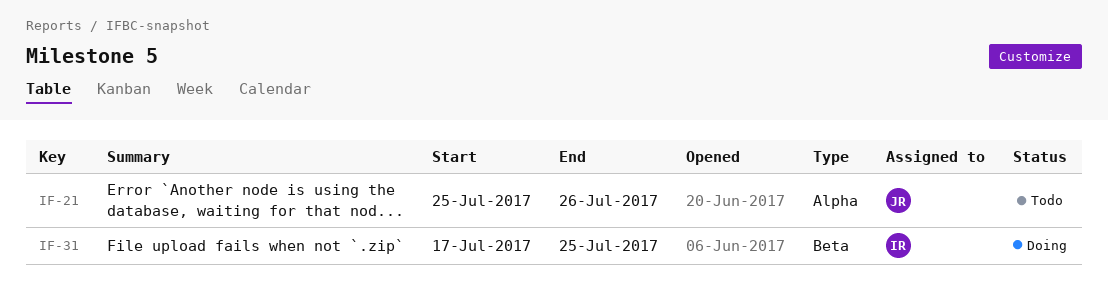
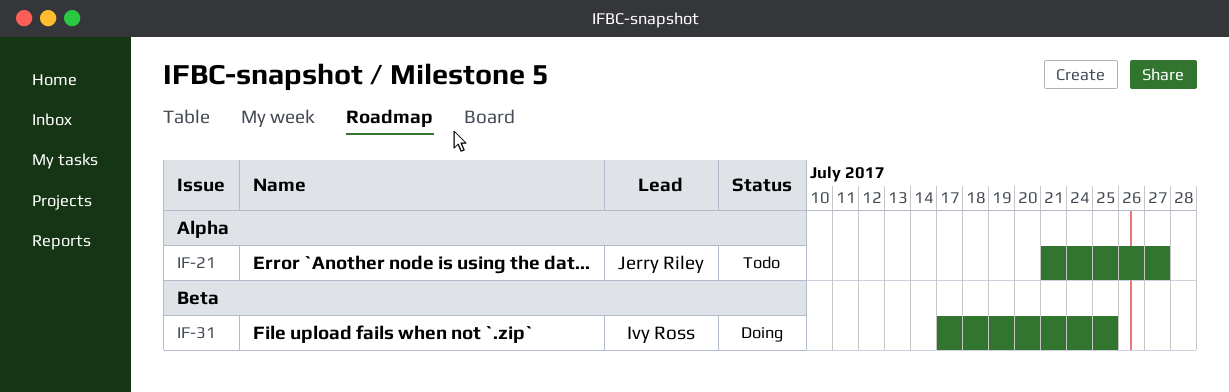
IF-21, start: Jul 25 -> Jul 21
IF-21, due: Jul 26 -> Jul 27

